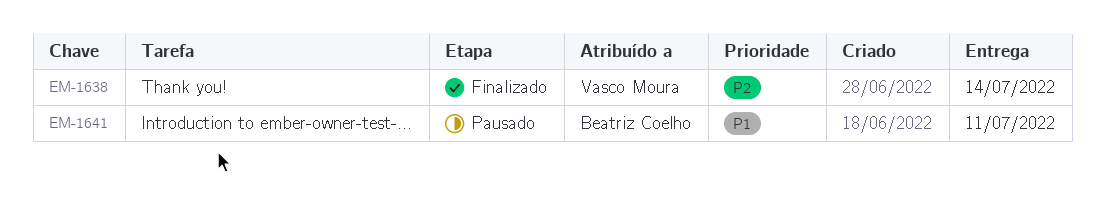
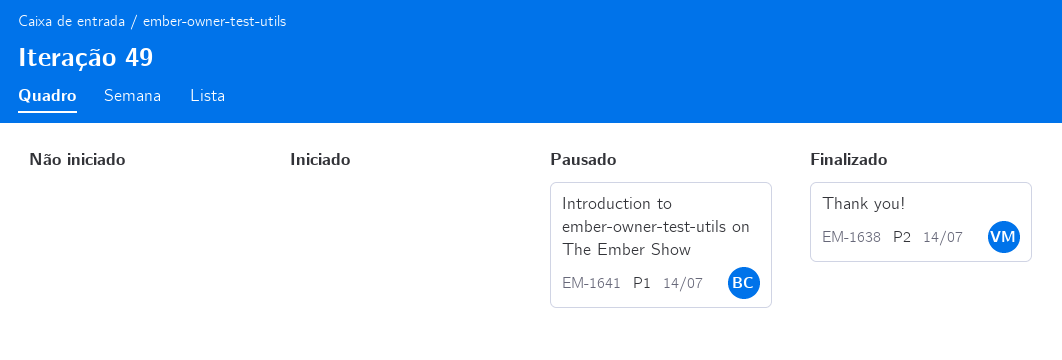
EM-1641, due: Jul 11 -> Jul 14

